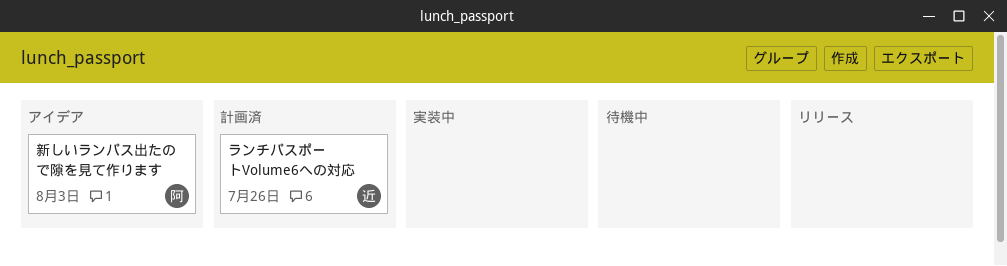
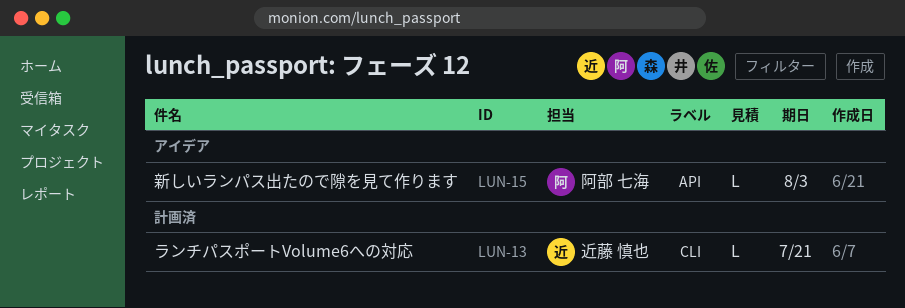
ランチパスポートVolume6への対応, due: Jul 26 -> Jul 21

